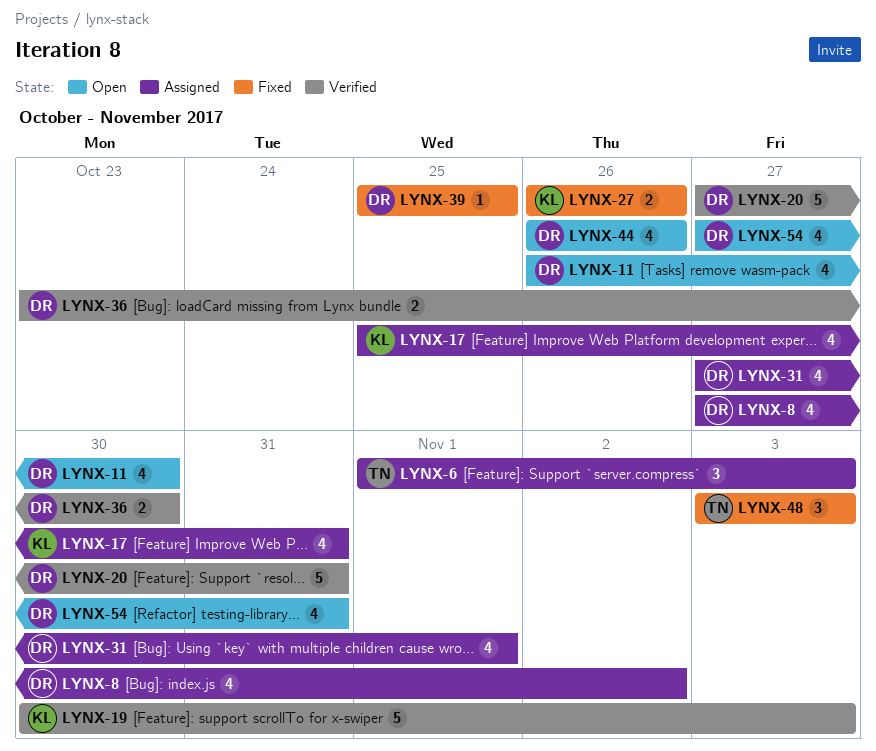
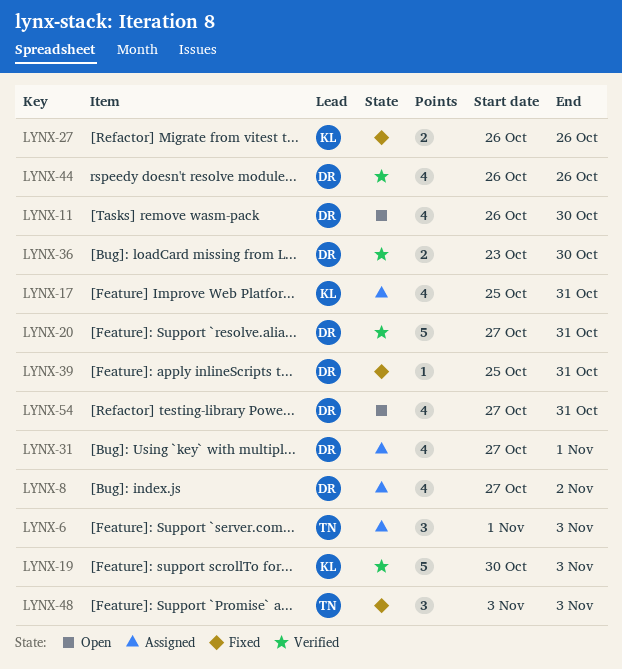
LYNX-39, due: Oct 25 -> Oct 31
LYNX-44, status: Open -> Verified

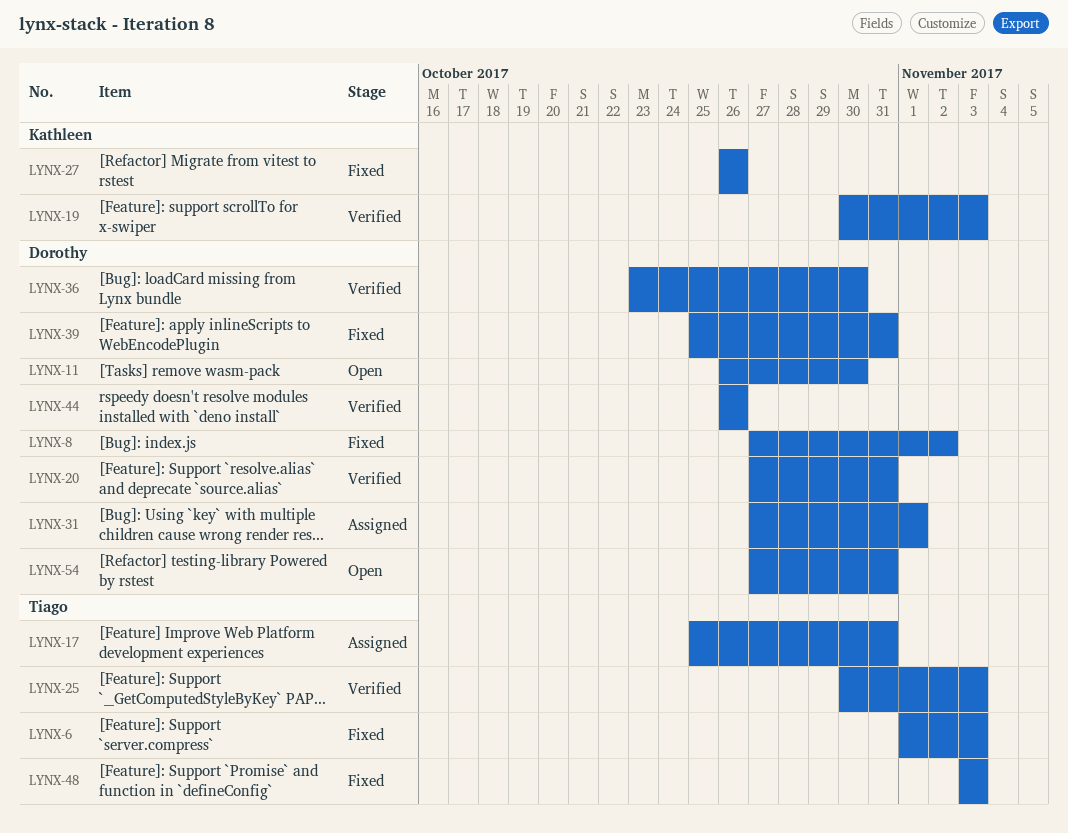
LYNX-6, status: Assigned -> Fixed
LYNX-8, status: Assigned -> Fixed
LYNX-17, owner: Kathleen -> Tiago
LYNX-25: none -> present

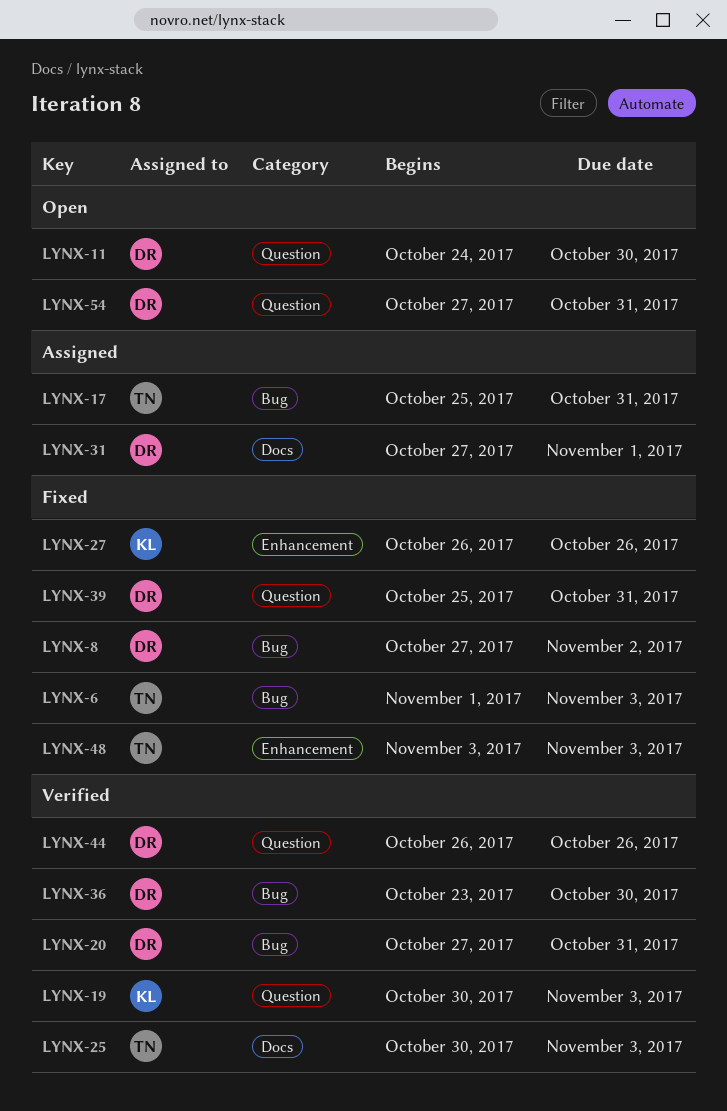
LYNX-11, start: Oct 26 -> Oct 24

